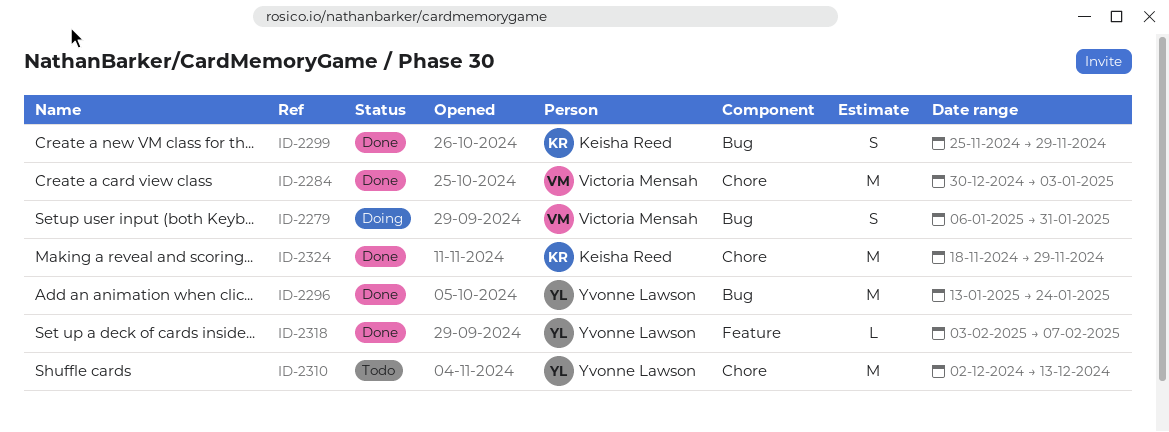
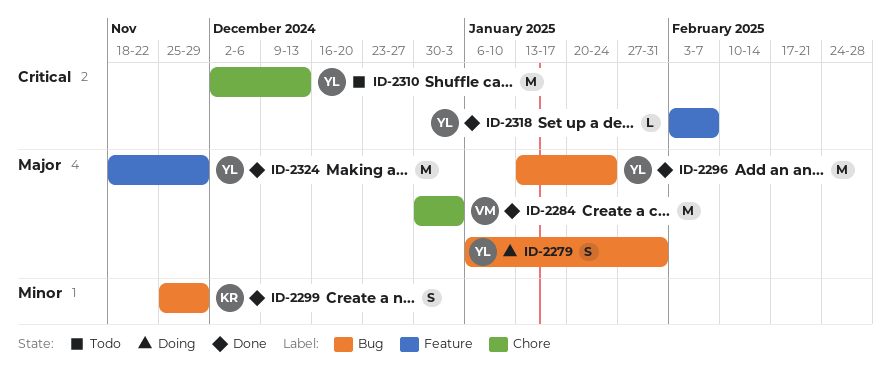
ID-2279, owner: Victoria Mensah -> Yvonne Lawson
ID-2324, owner: Keisha Reed -> Yvonne Lawson
ID-2324, label: Chore -> Feature

